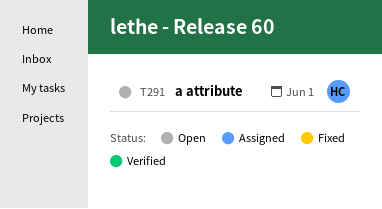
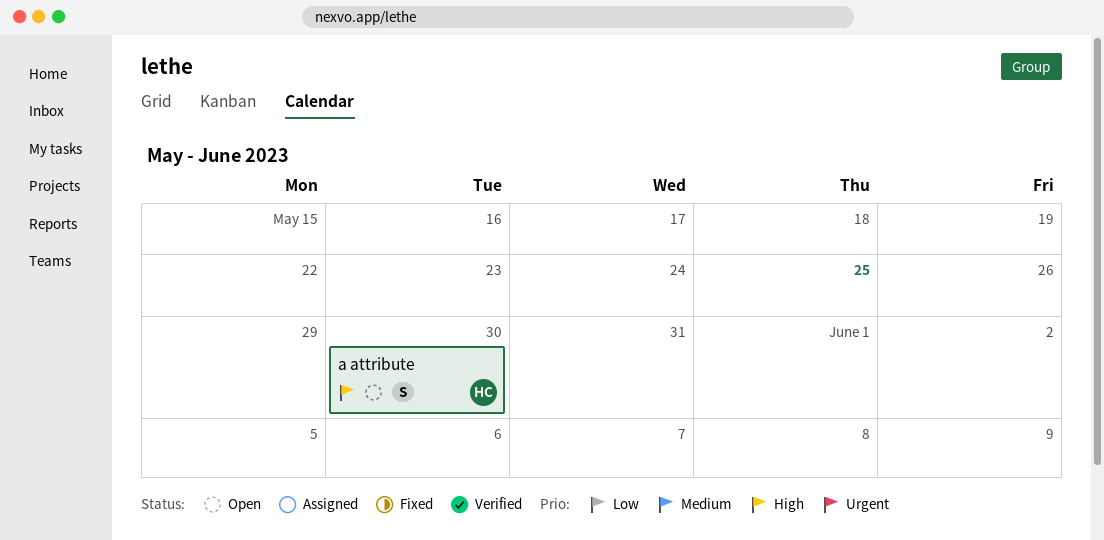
a attribute, due: Jun 1 -> May 30

